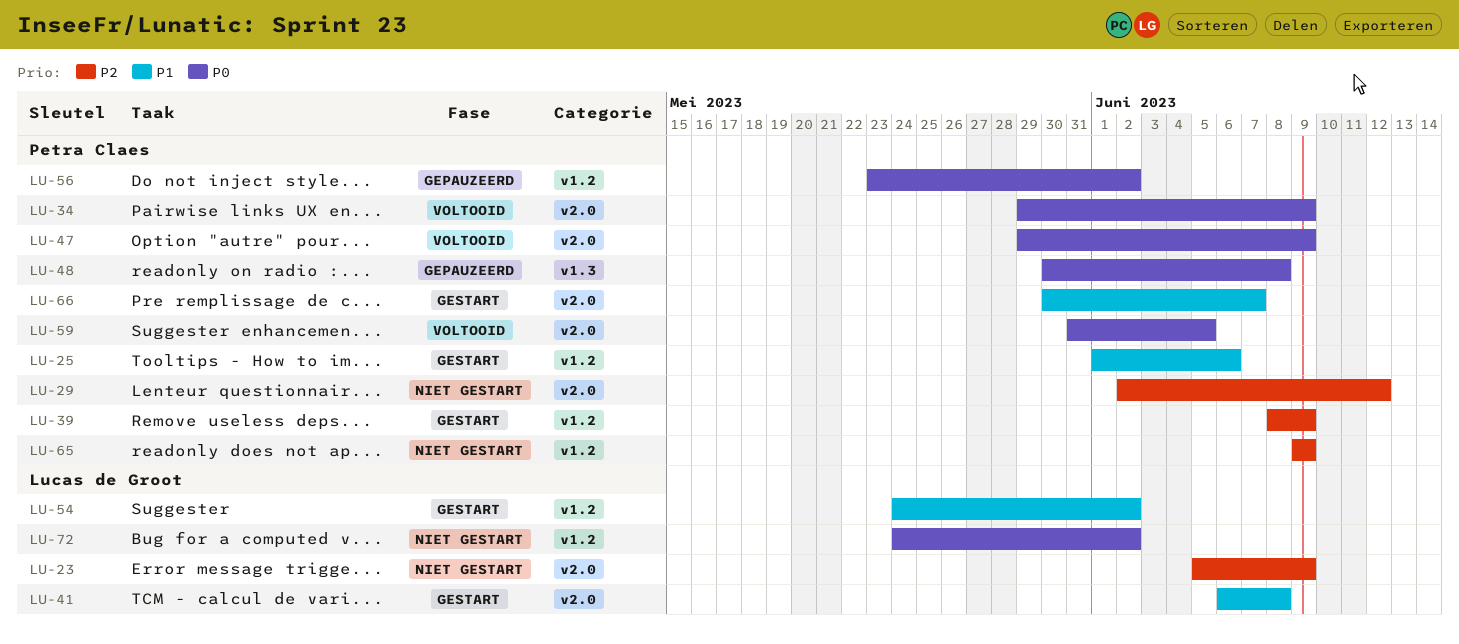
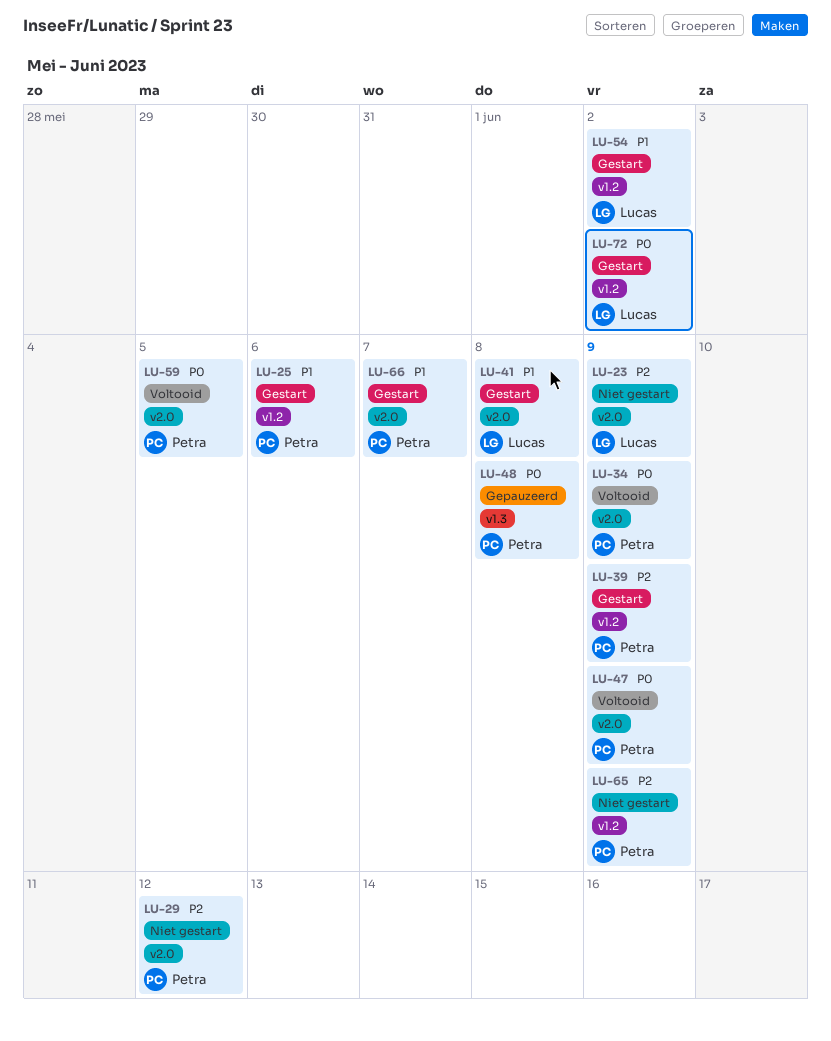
LU-56: present -> none
LU-72, status: Niet gestart -> Gestart

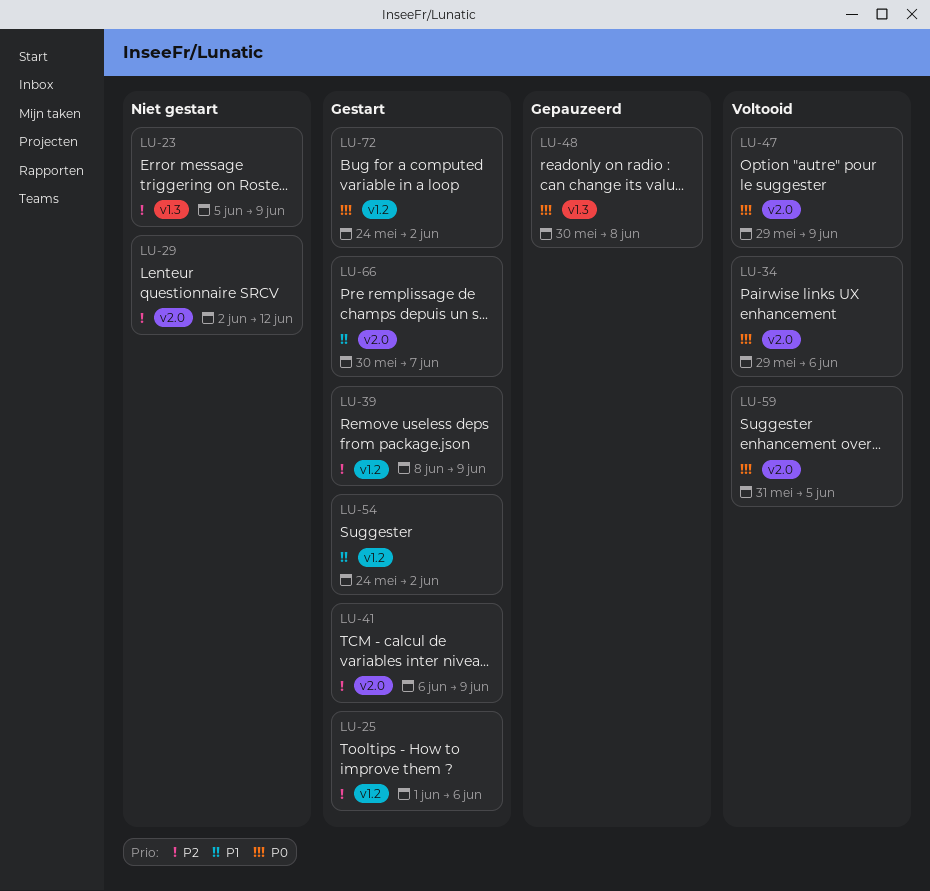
LU-23, label: v2.0 -> v1.3
LU-25, priority: P1 -> P2
LU-34, due: Jun 9 -> Jun 6
LU-41, priority: P1 -> P2
LU-41, due: Jun 8 -> Jun 9
LU-65: present -> none

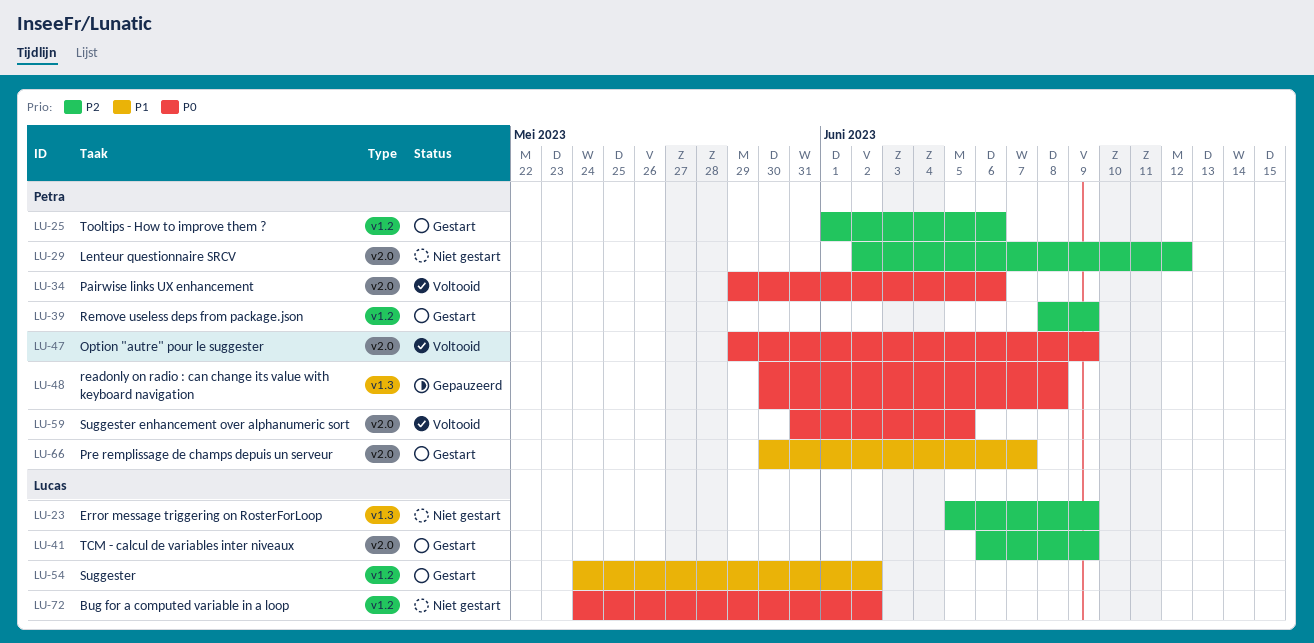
LU-72, status: Gestart -> Niet gestart

